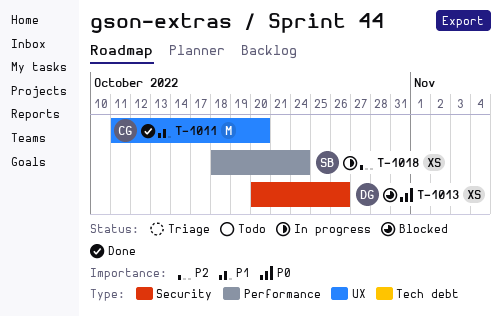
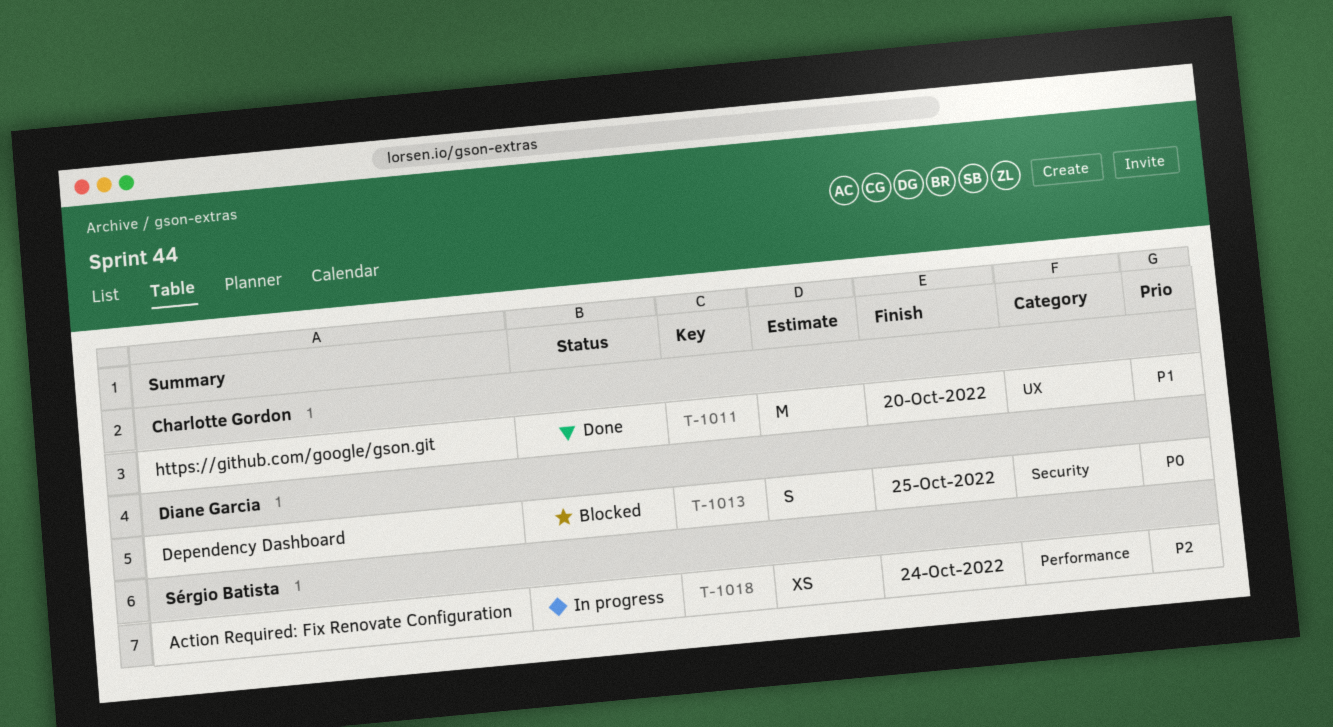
T-1013, estimate: XS -> S
T-1013, due: Oct 26 -> Oct 25

